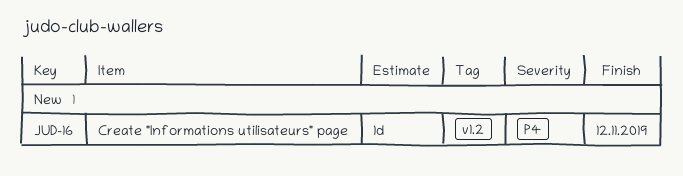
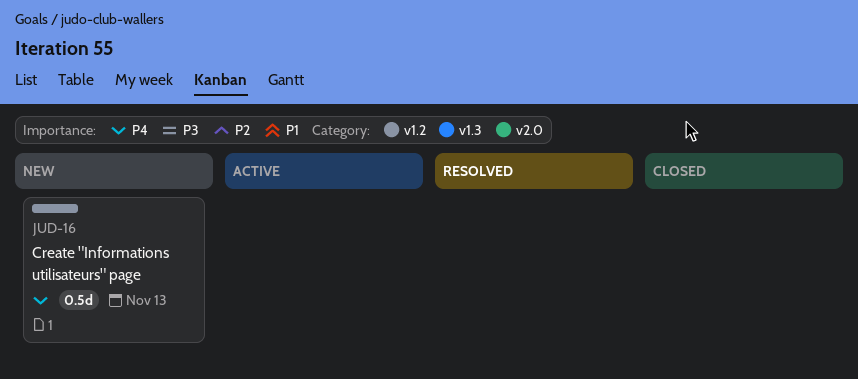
JUD-16, estimate: 1d -> 0.5d
JUD-16, due: Nov 12 -> Nov 13

